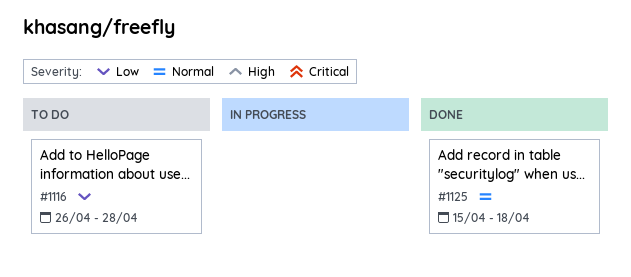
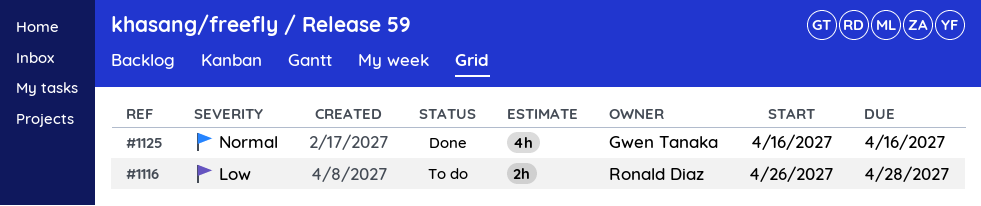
#1125, start: Apr 15 -> Apr 16
#1125, due: Apr 18 -> Apr 16

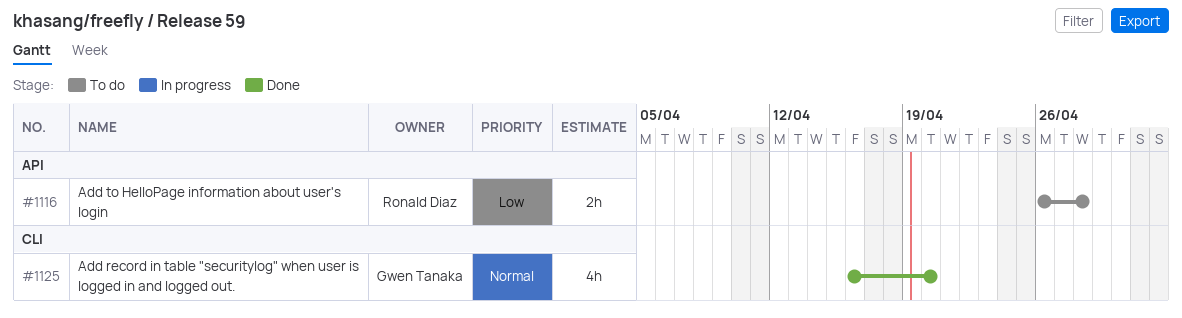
#1125, due: Apr 16 -> Apr 20

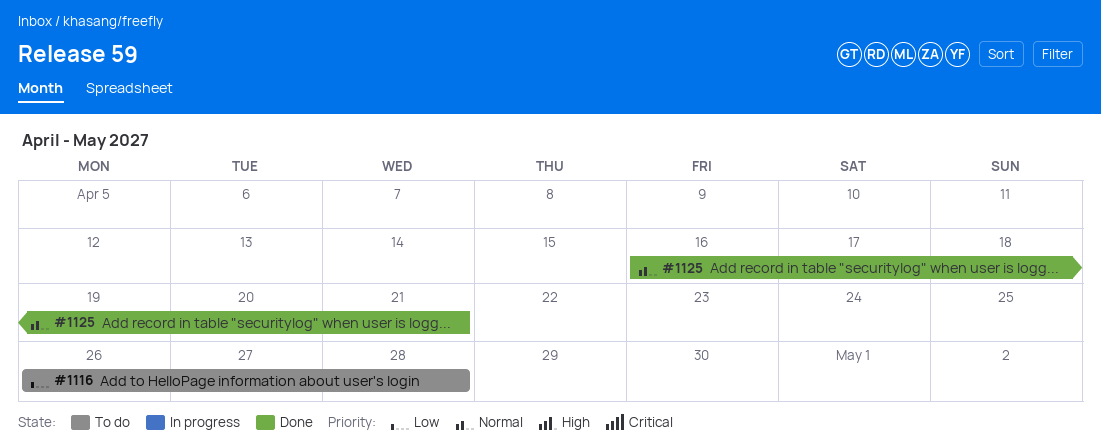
#1125, due: Apr 20 -> Apr 21

